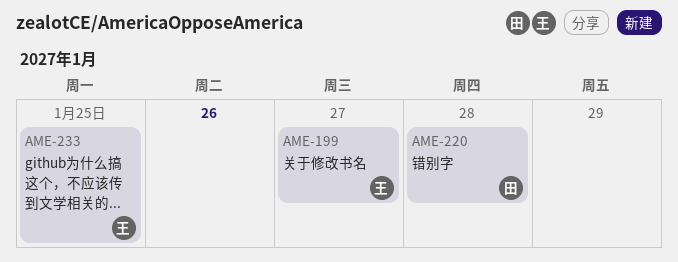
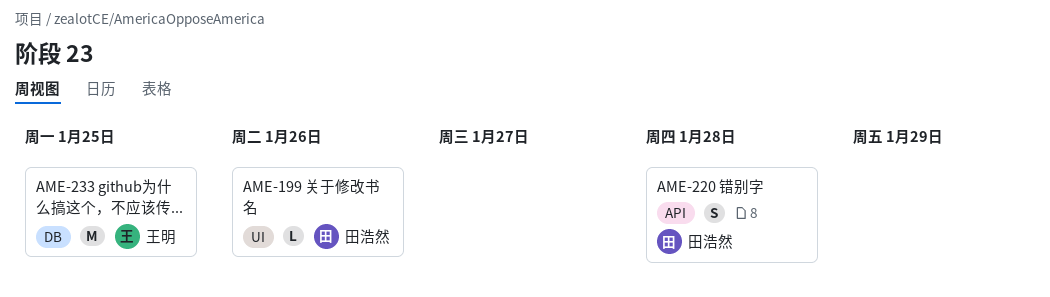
AME-199, owner: 王明 -> 田浩然
AME-199, due: Jan 27 -> Jan 26

